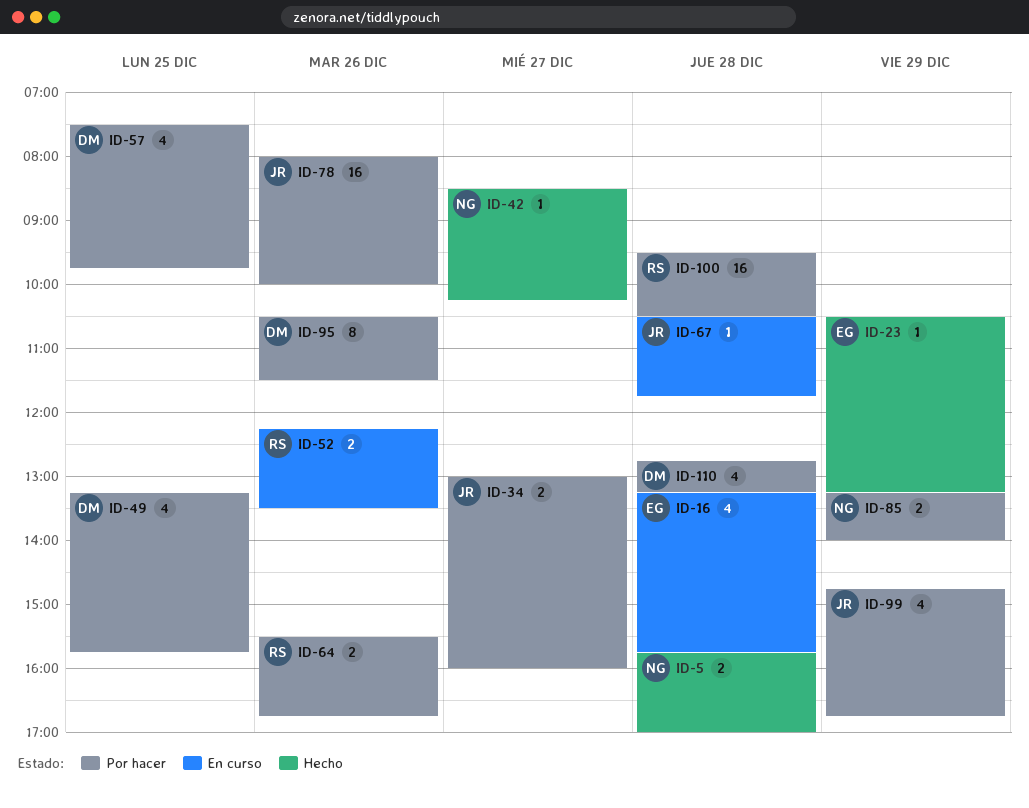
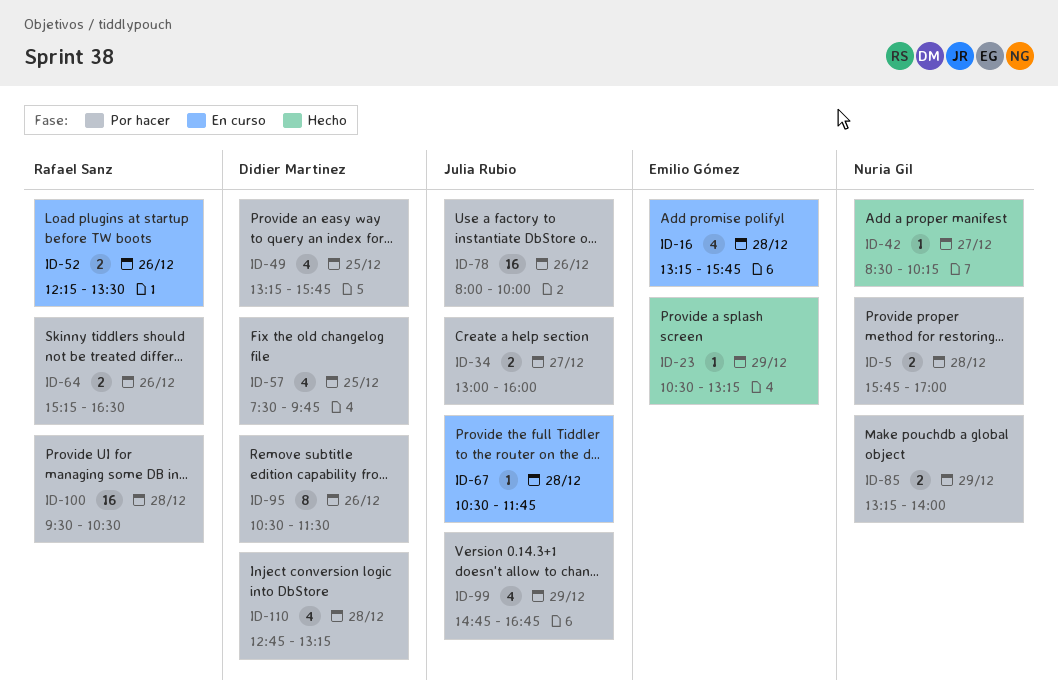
ID-5, status: Hecho -> Por hacer
ID-64, begins: 15:30 -> 15:15
ID-64, ends: 16:45 -> 16:30

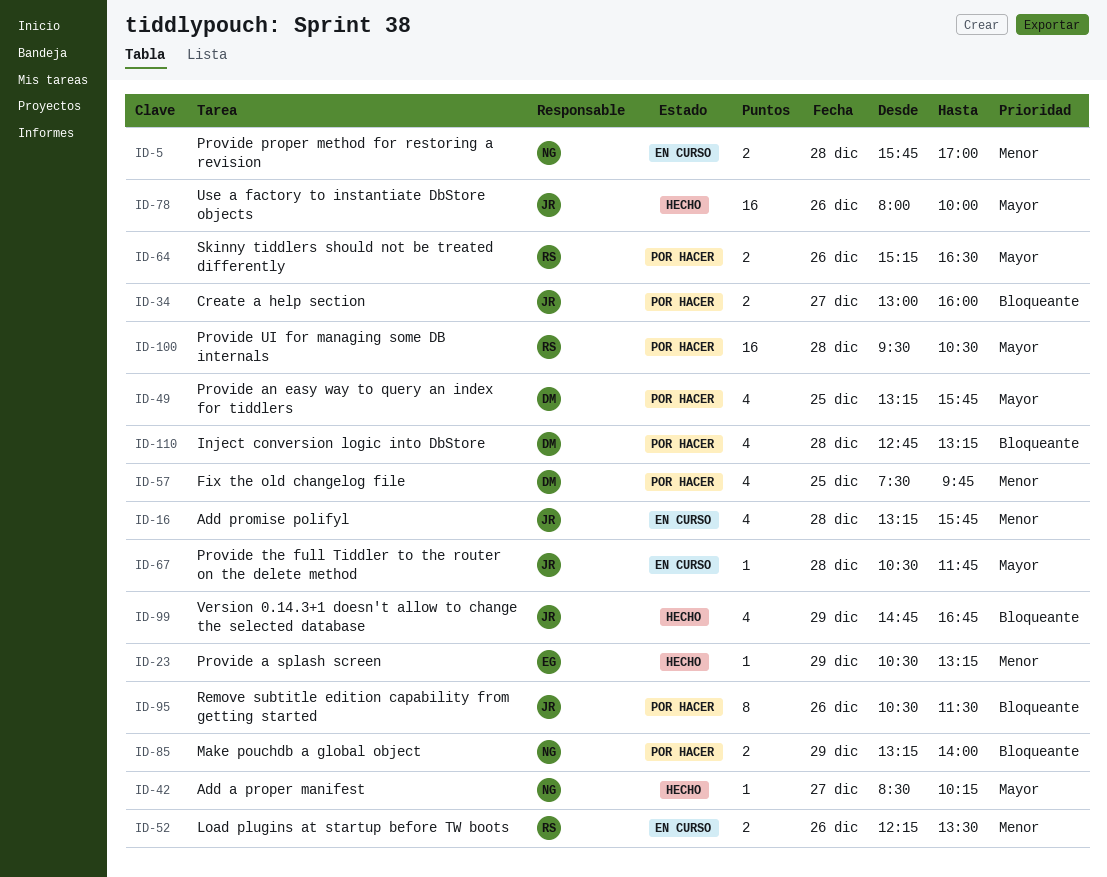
ID-5, status: Por hacer -> En curso
ID-16, owner: Emilio Gómez -> Julia Rubio
ID-78, status: Por hacer -> Hecho
ID-95, owner: Didier Martinez -> Julia Rubio
ID-99, status: Por hacer -> Hecho

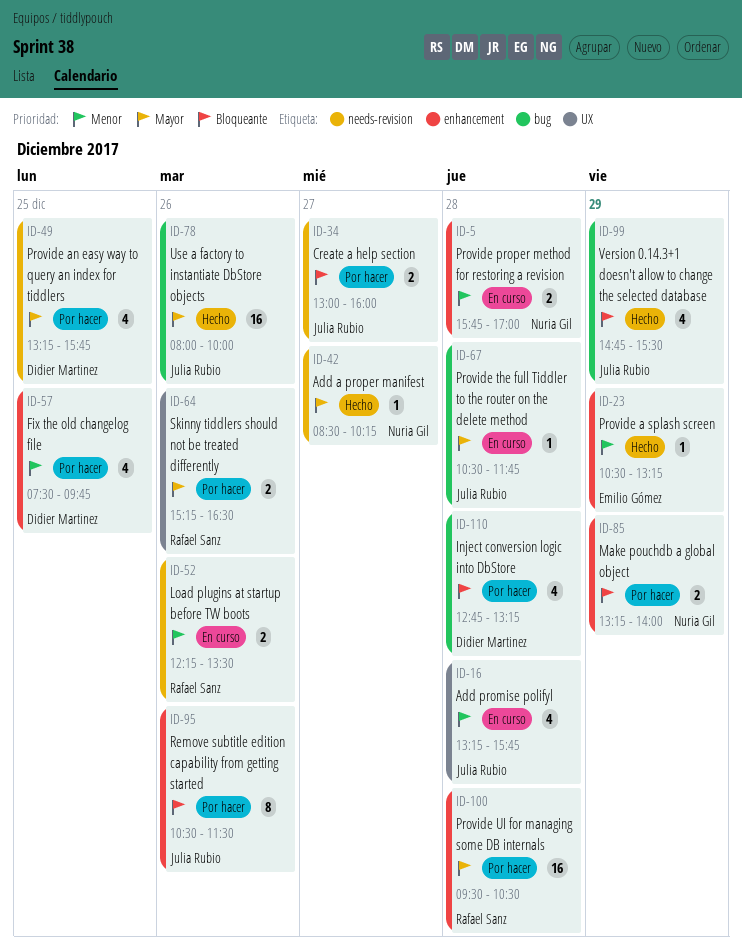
ID-99, ends: 16:45 -> 15:30

